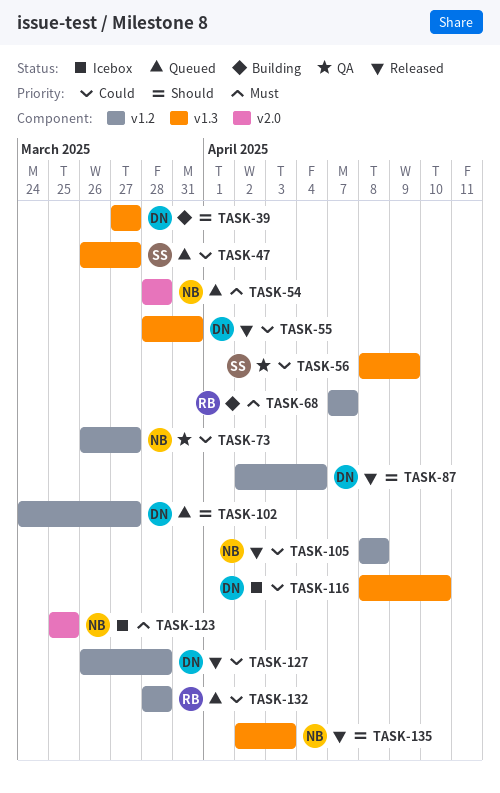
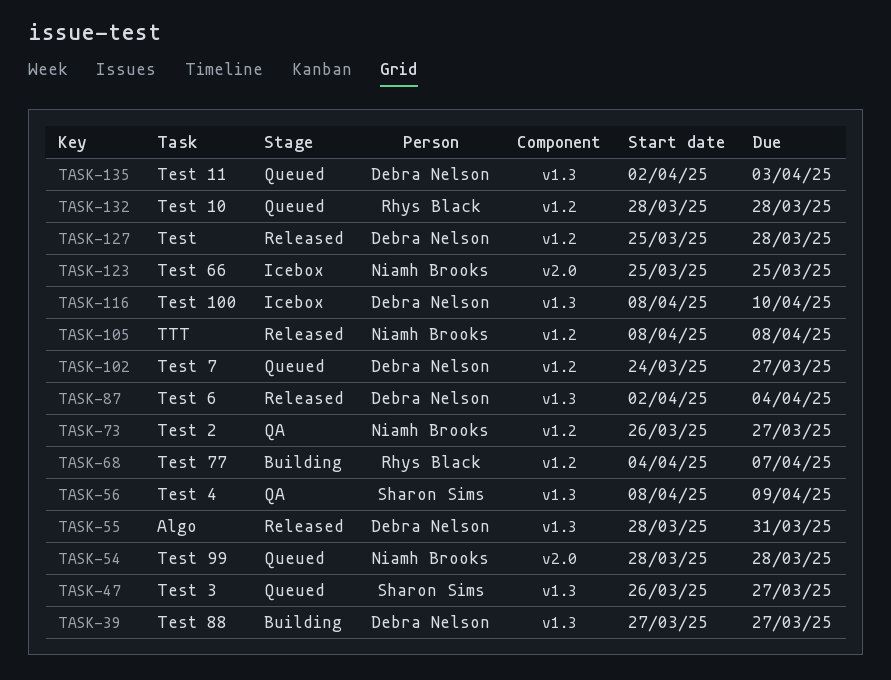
TASK-68, start: Apr 7 -> Apr 4
TASK-87, label: v1.2 -> v1.3
TASK-127, start: Mar 26 -> Mar 25
TASK-135, status: Released -> Queued
TASK-135, owner: Niamh Brooks -> Debra Nelson

